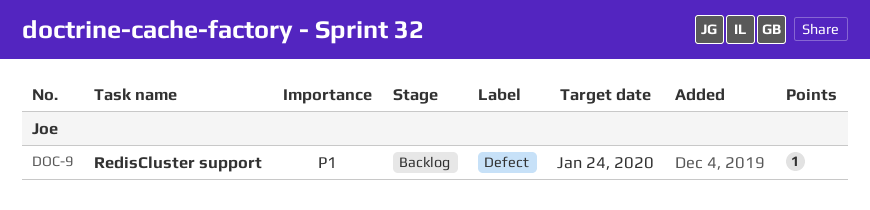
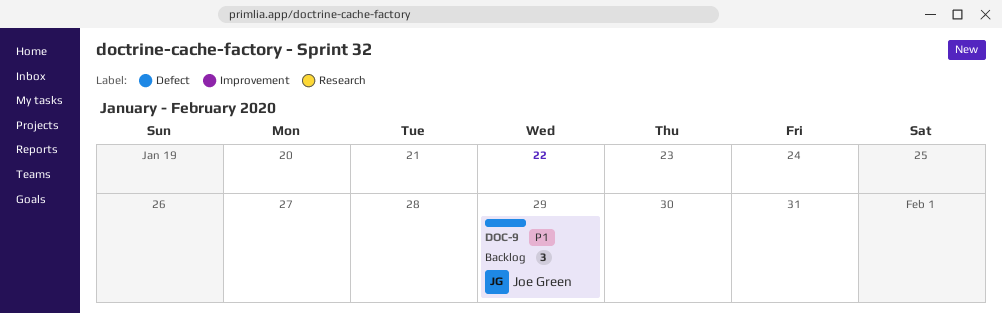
DOC-9, estimate: 1 -> 3
DOC-9, due: Jan 24 -> Jan 29

